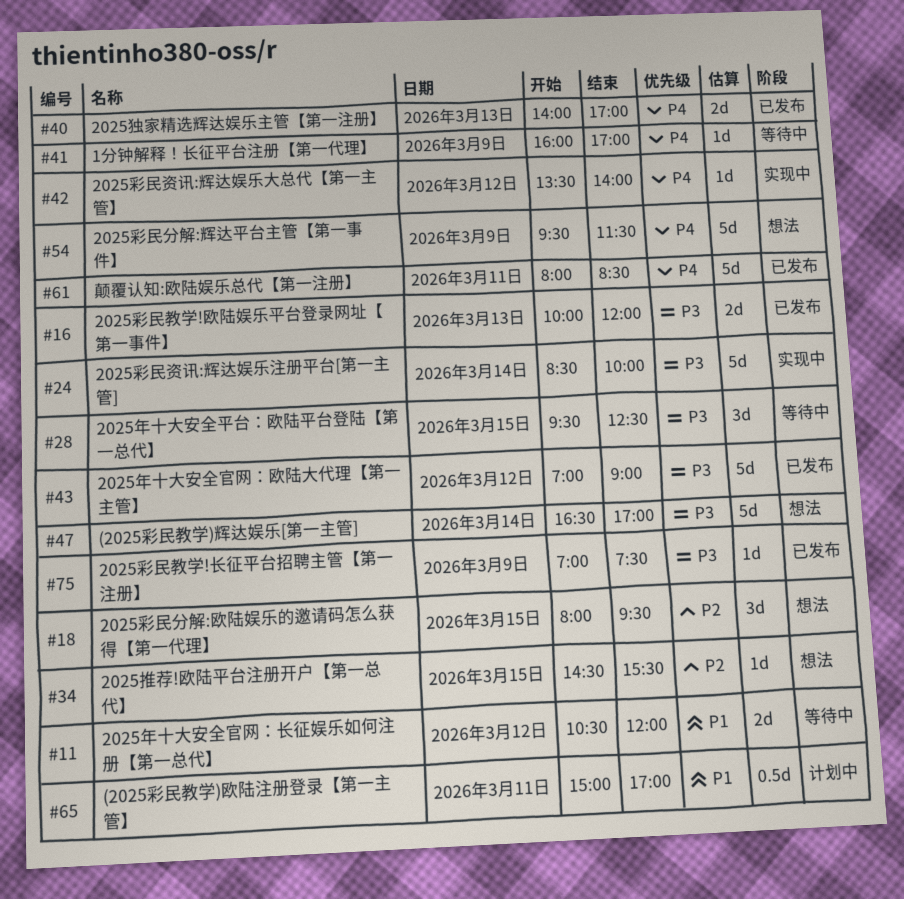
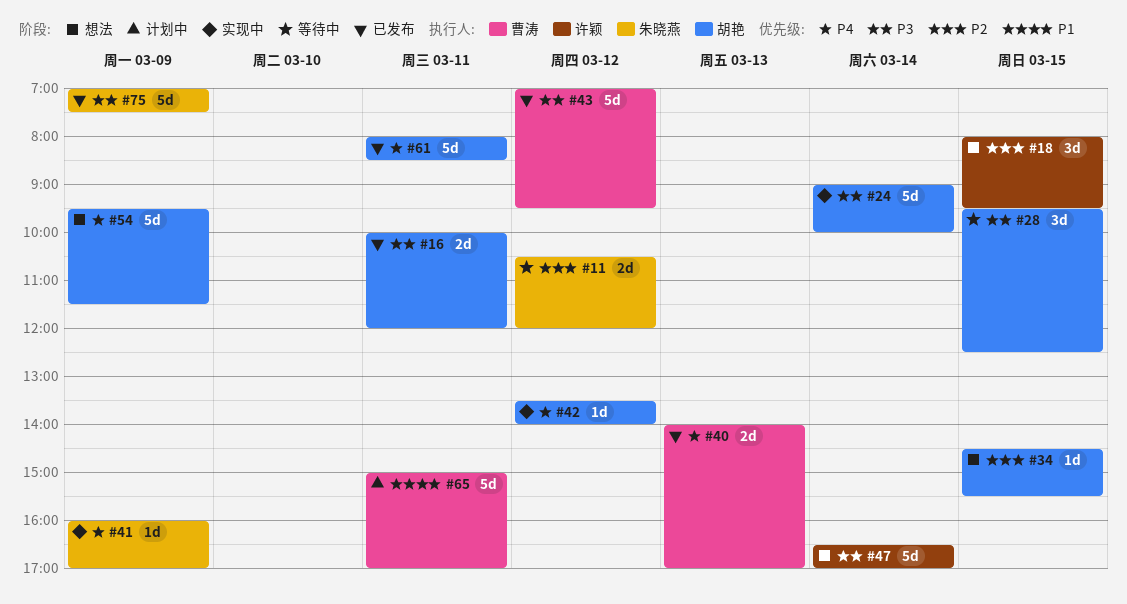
#11, priority: P1 -> P2
#16, day: Mar 13 -> Mar 11
#24, begins: 08:30 -> 09:00
#41, status: 等待中 -> 实现中
#43, ends: 09:00 -> 09:30
#65, estimate: 0.5d -> 5d
#75, estimate: 1d -> 5d

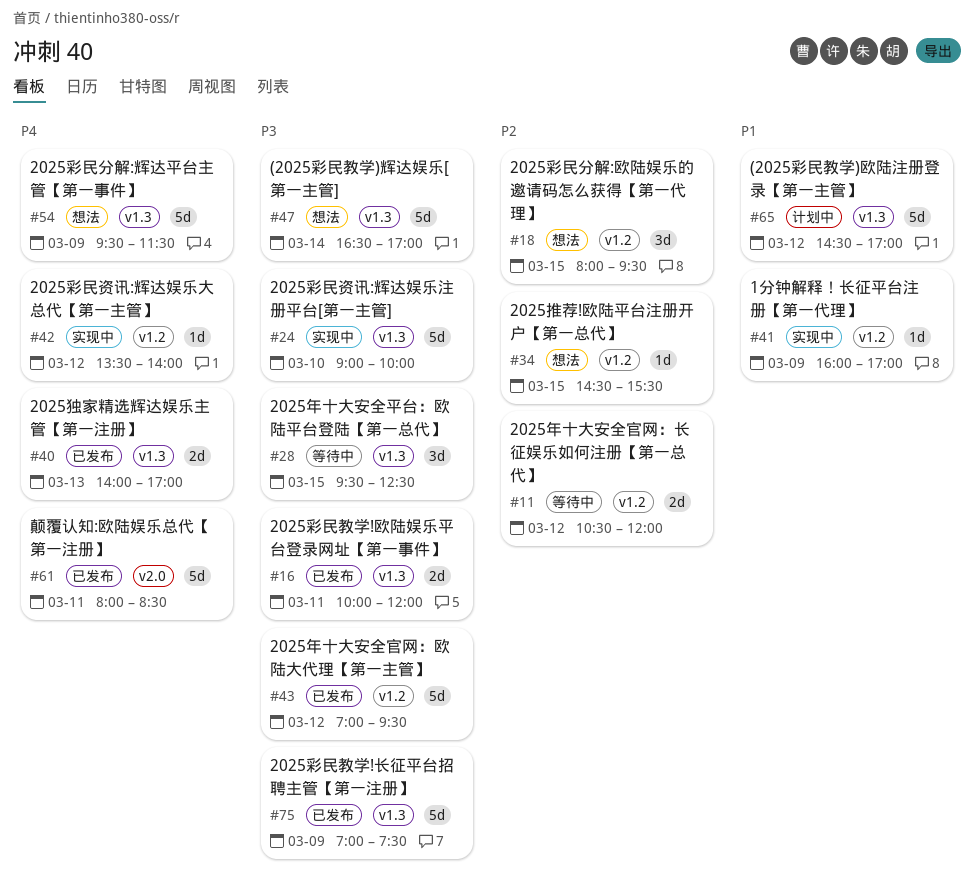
#24, day: Mar 14 -> Mar 10
#41, priority: P4 -> P1
#65, day: Mar 11 -> Mar 12
#65, begins: 15:00 -> 14:30

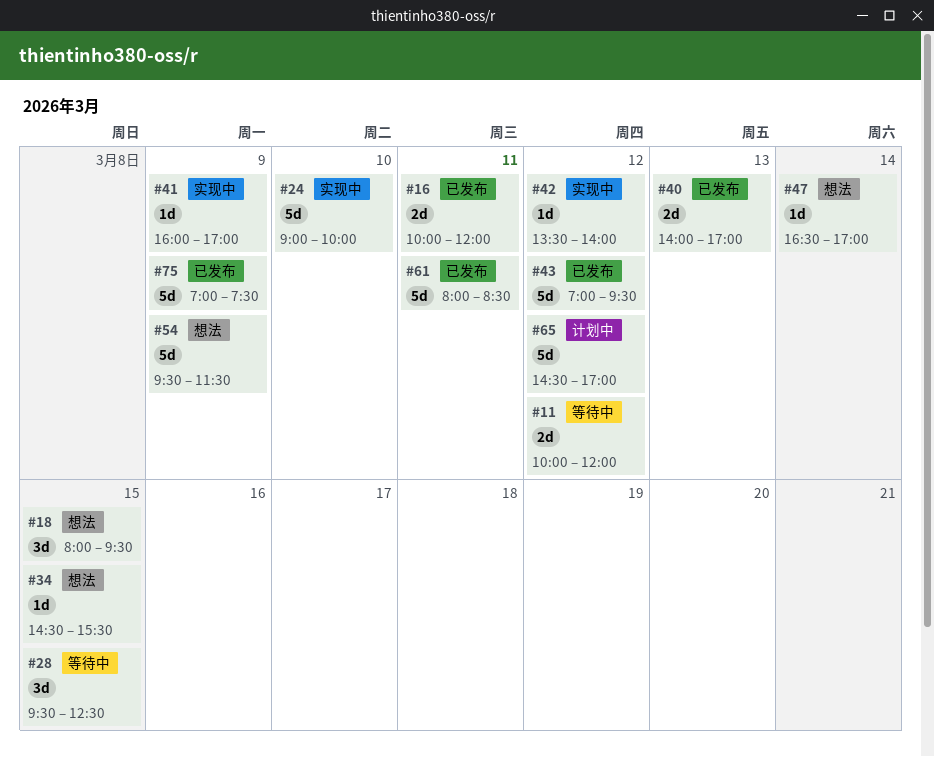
#11, begins: 10:30 -> 10:00
#47, estimate: 5d -> 1d

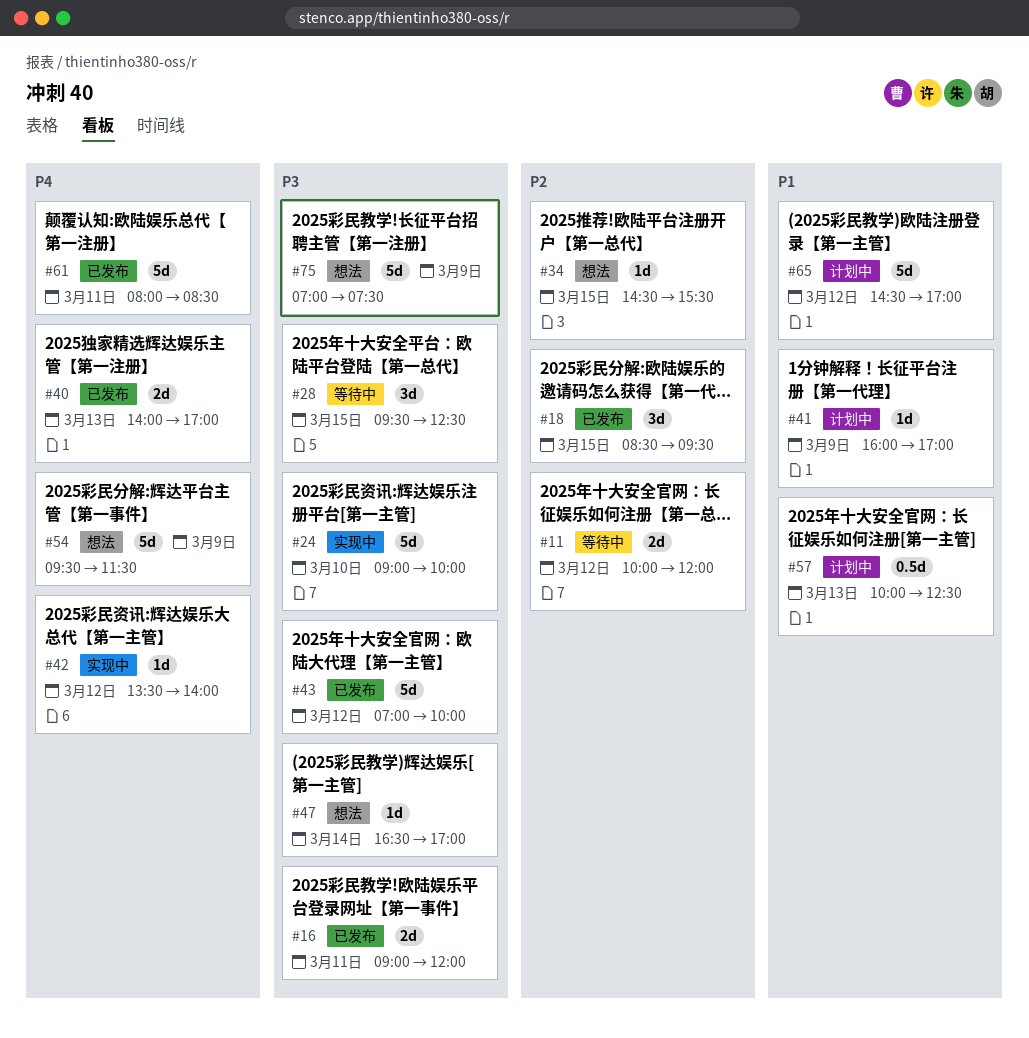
#16, begins: 10:00 -> 09:00
#18, status: 想法 -> 已发布
#18, begins: 08:00 -> 08:30
#41, status: 实现中 -> 计划中
#43, ends: 09:30 -> 10:00
#57: none -> present
#75, status: 已发布 -> 想法

